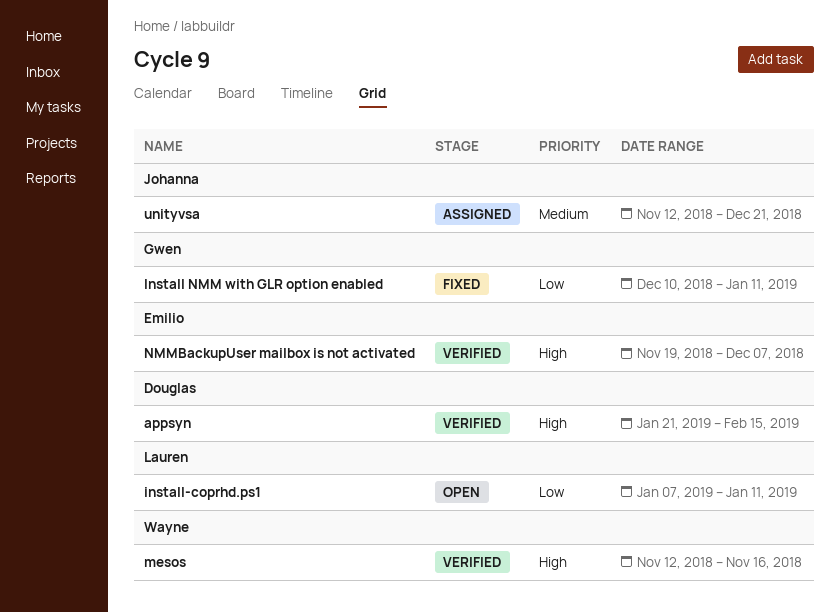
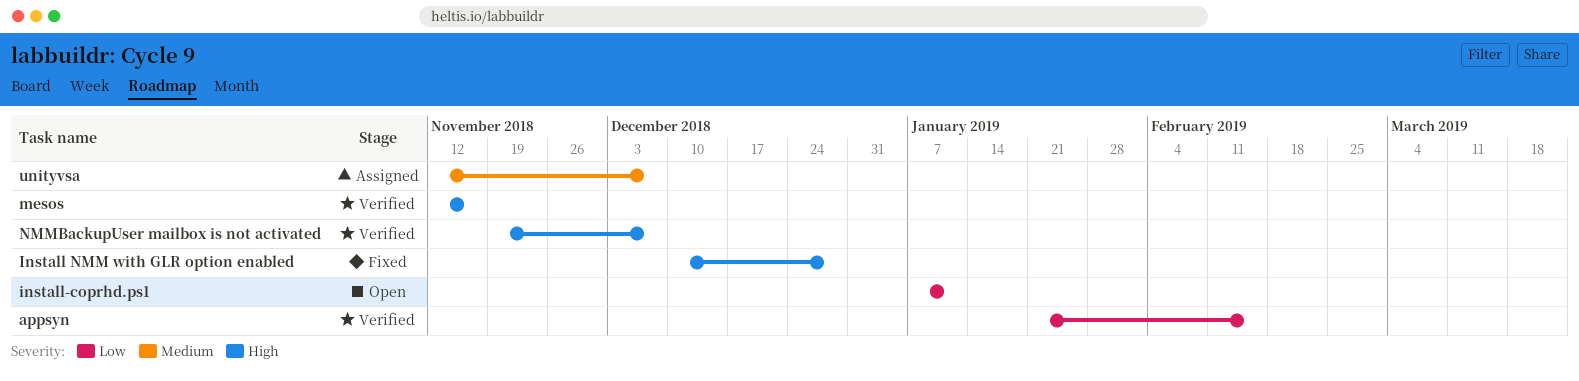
appsyn, priority: High -> Low
Install NMM with GLR option enabled, priority: Low -> High
Install NMM with GLR option enabled, due: Jan 11 -> Dec 28
unityvsa, due: Dec 21 -> Dec 7

